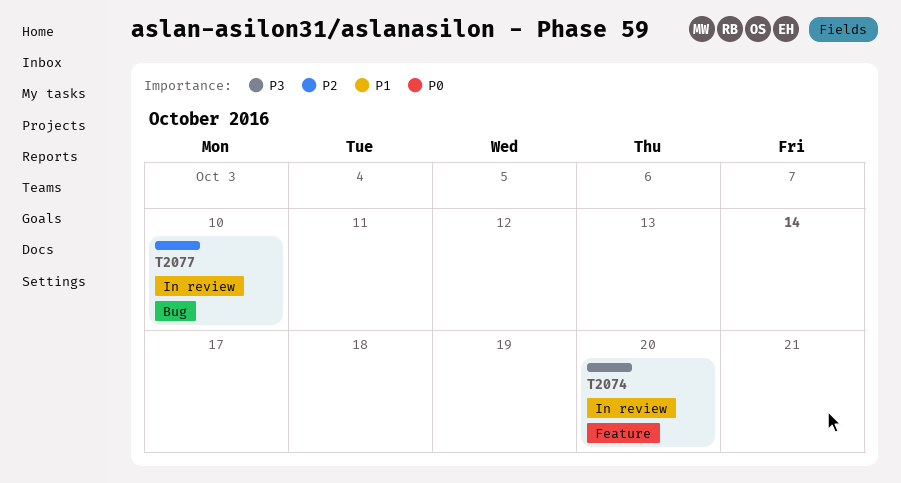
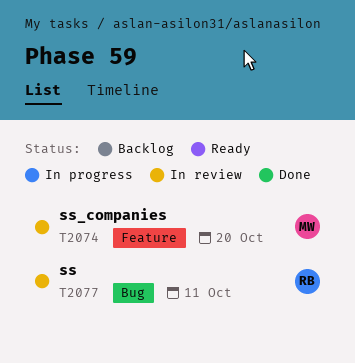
T2077, due: Oct 10 -> Oct 11

